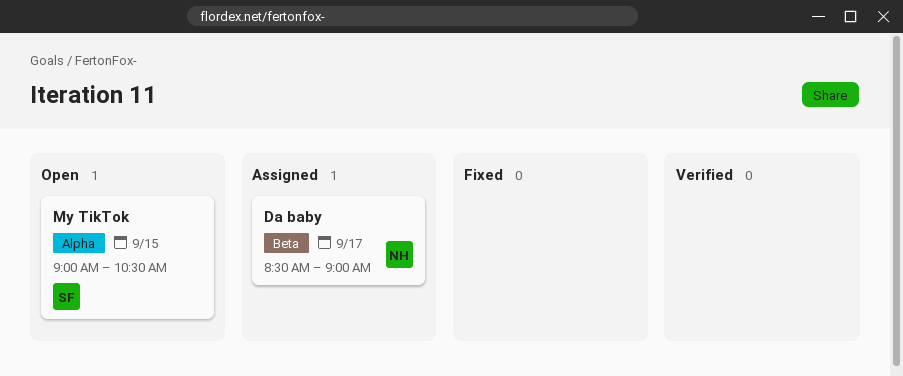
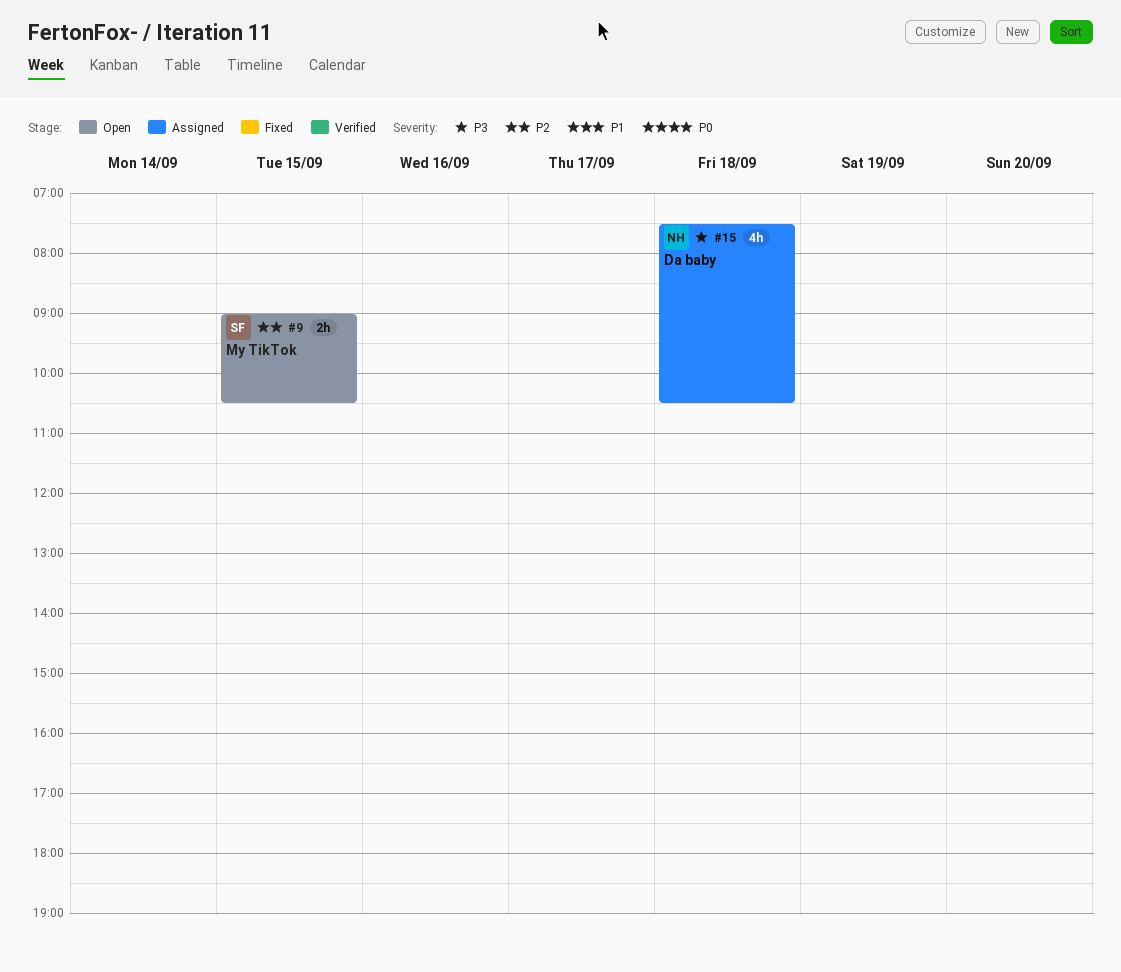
Da baby, day: Sep 17 -> Sep 18
Da baby, begins: 08:30 -> 07:30
Da baby, ends: 09:00 -> 10:30

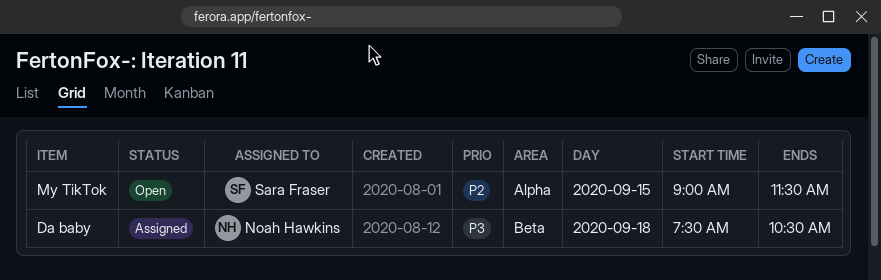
My TikTok, ends: 10:30 -> 11:30

